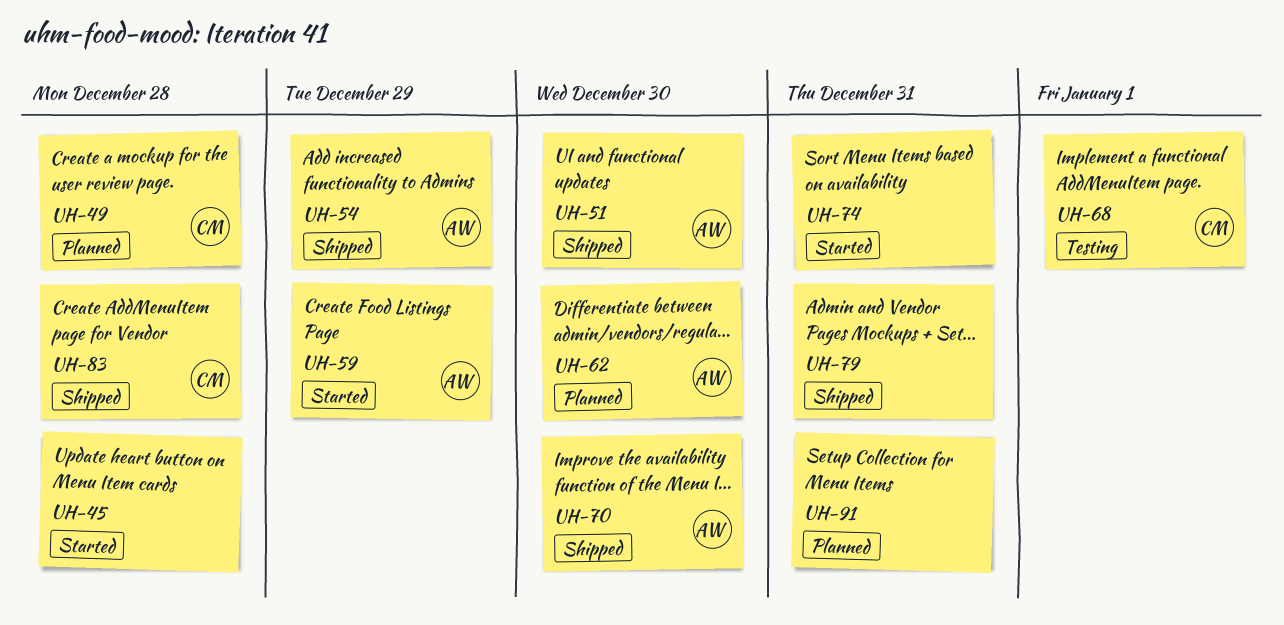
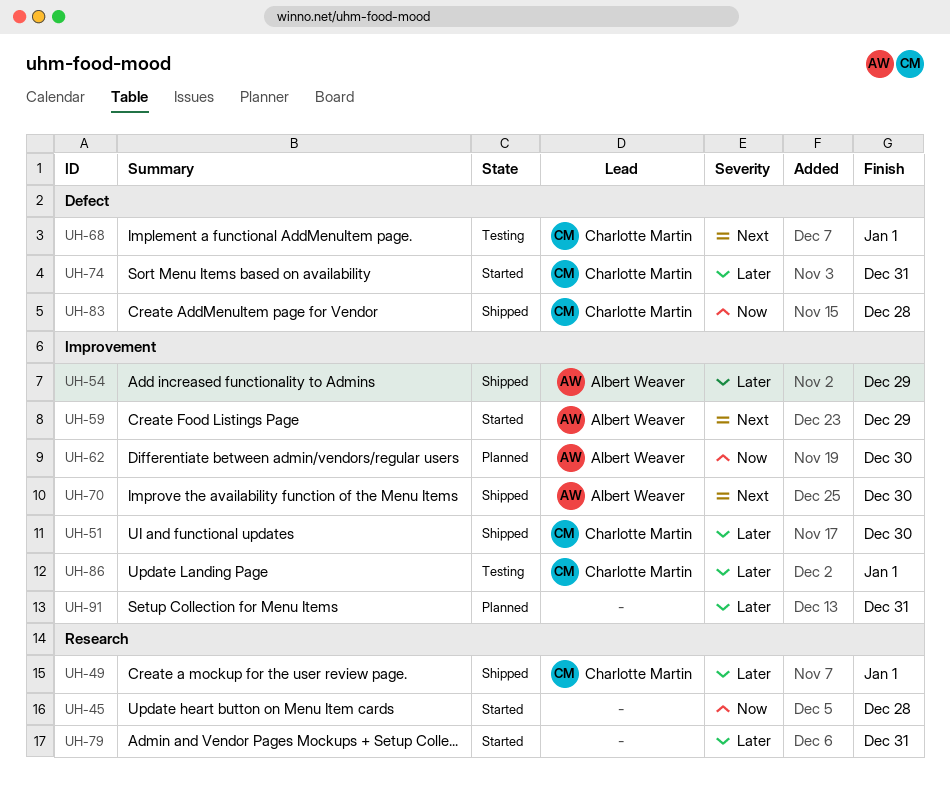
UH-49, status: Planned -> Shipped
UH-49, due: Dec 28 -> Jan 1
UH-51, owner: Albert Weaver -> Charlotte Martin
UH-74, owner: none -> Charlotte Martin
UH-79, status: Shipped -> Started
UH-86: none -> present

